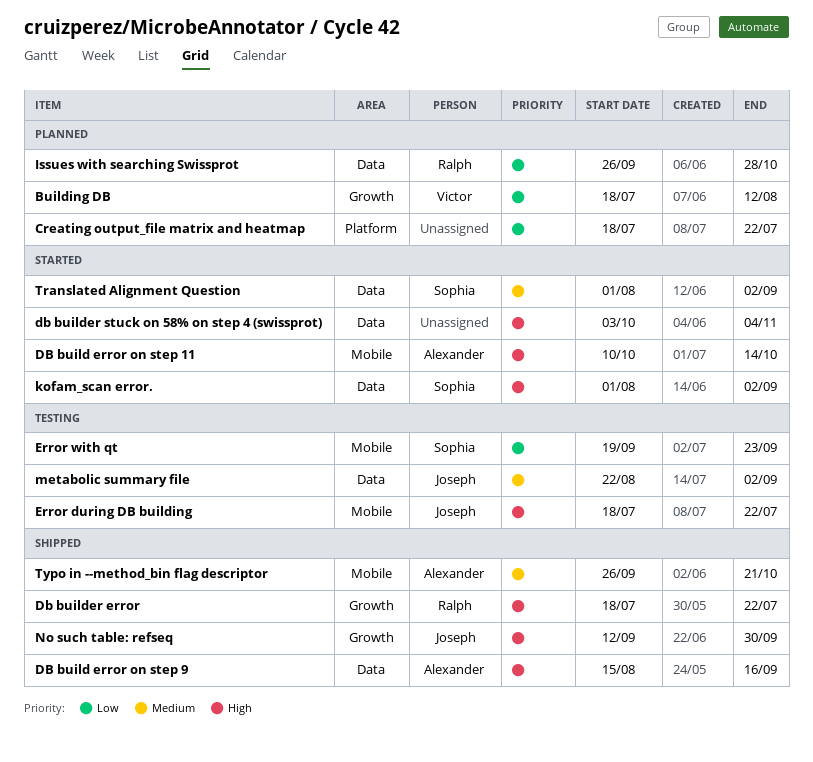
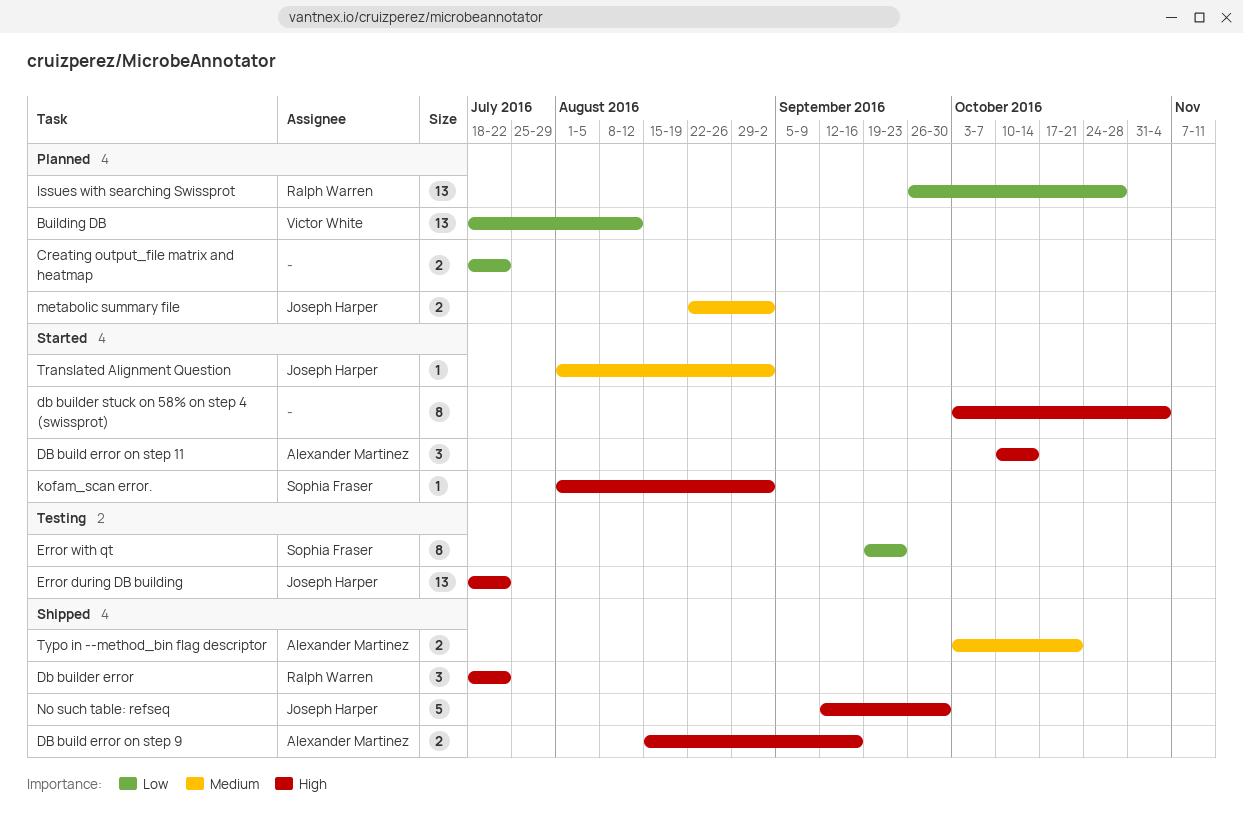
metabolic summary file, status: Testing -> Planned
Translated Alignment Question, owner: Sophia Fraser -> Joseph Harper
Typo in --method_bin flag descriptor, start: Sep 26 -> Oct 3

